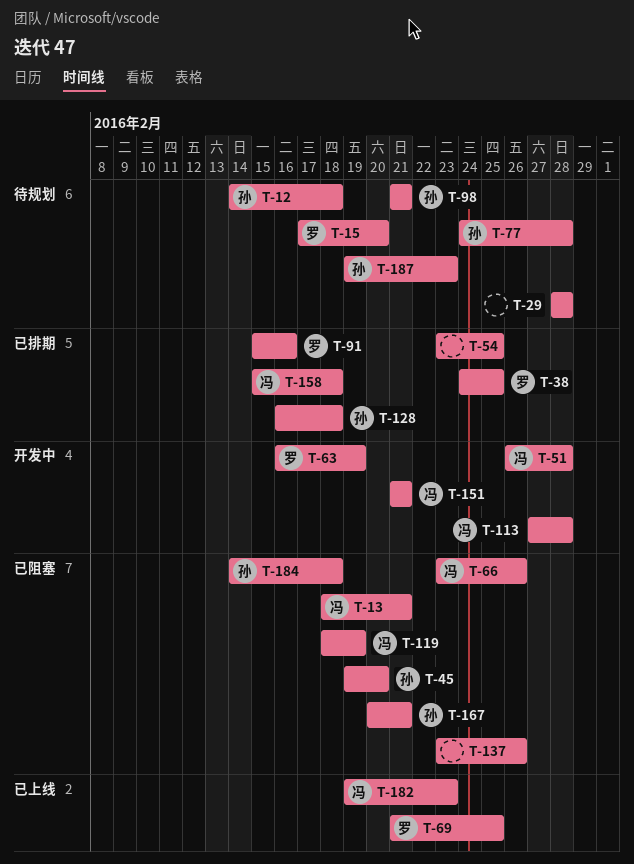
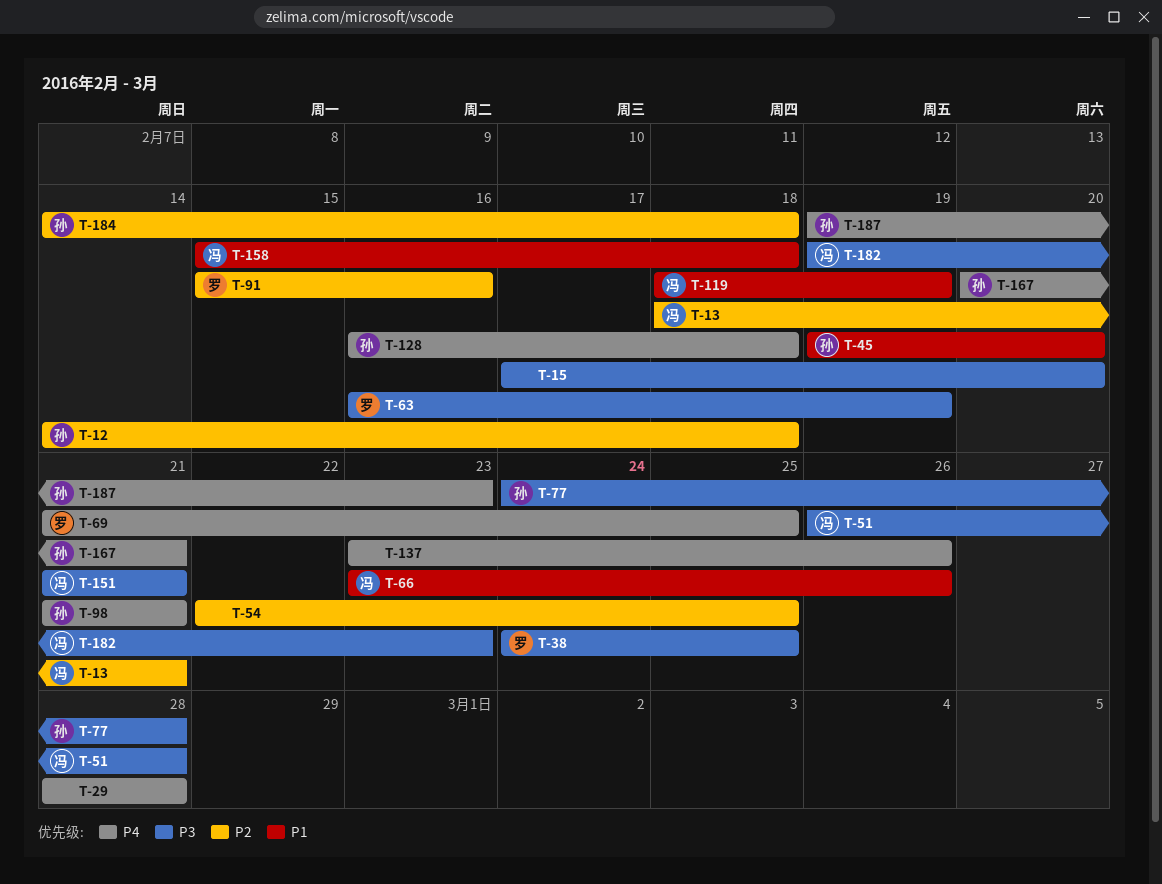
T-15, owner: 罗 -> none
T-54, start: Feb 23 -> Feb 22
T-113: present -> none

